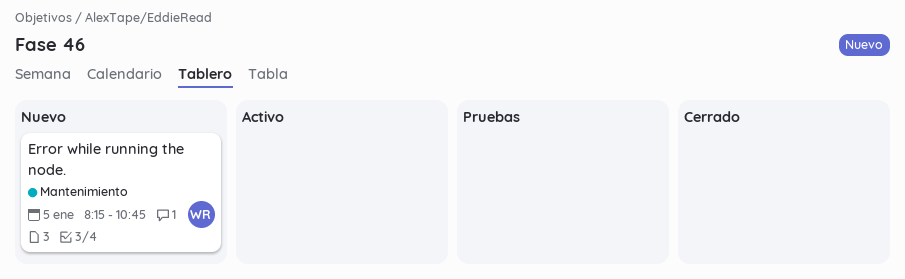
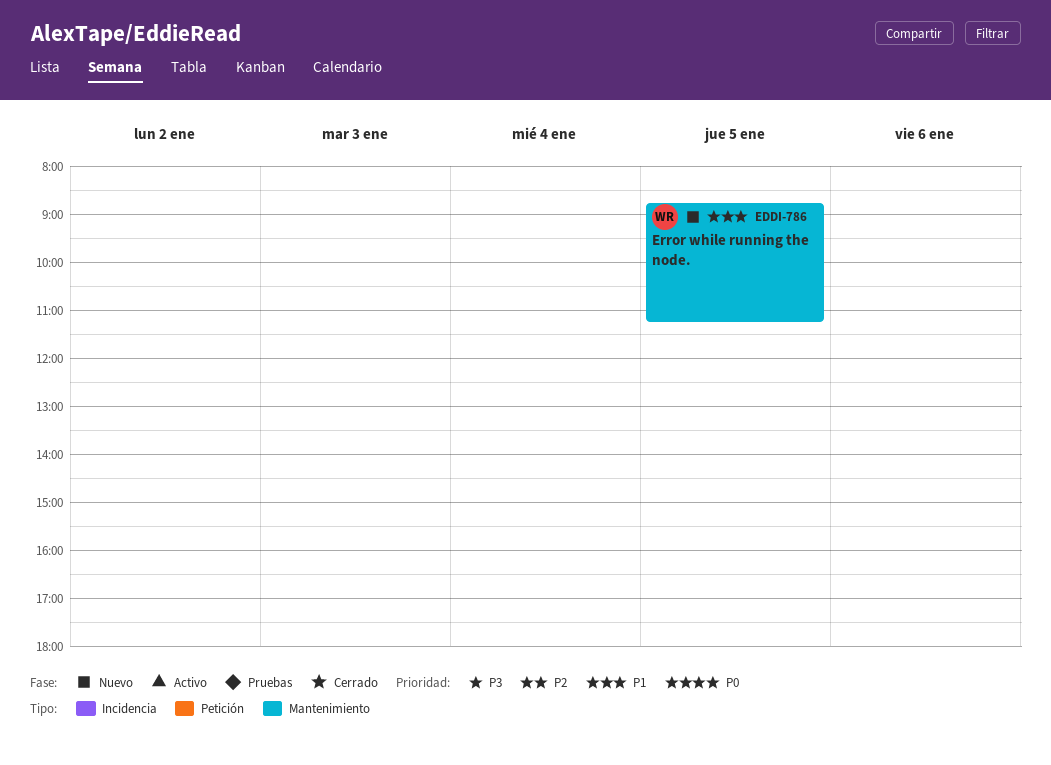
Error while running the node., begins: 08:15 -> 08:45
Error while running the node., ends: 10:45 -> 11:15

